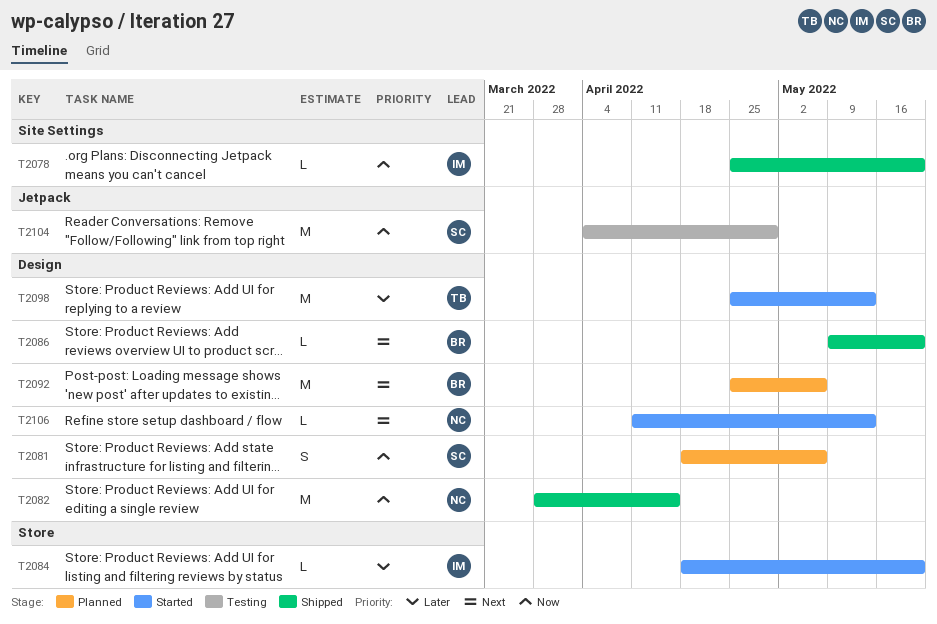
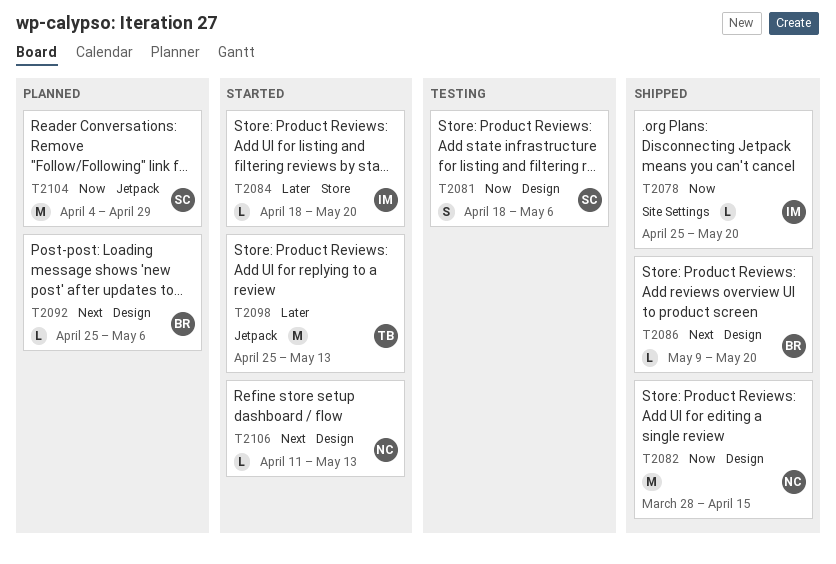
T2081, status: Planned -> Testing
T2092, estimate: M -> L
T2098, label: Design -> Jetpack
T2104, status: Testing -> Planned

